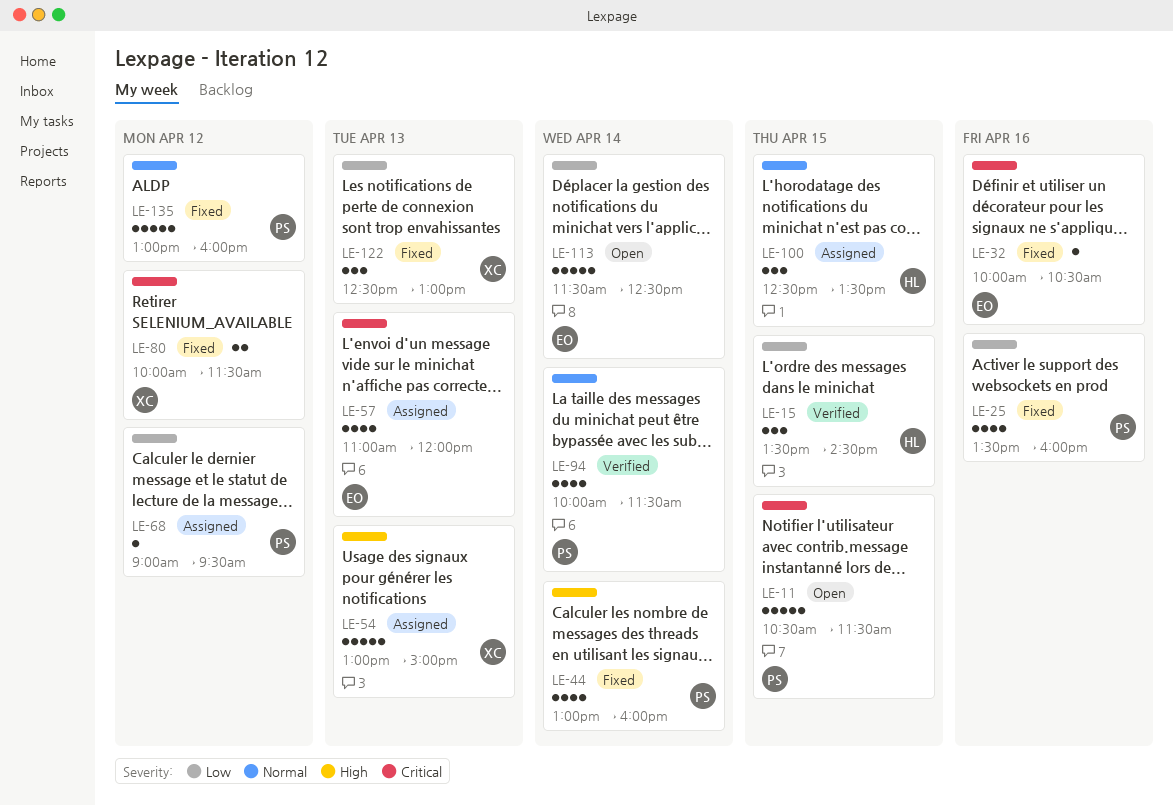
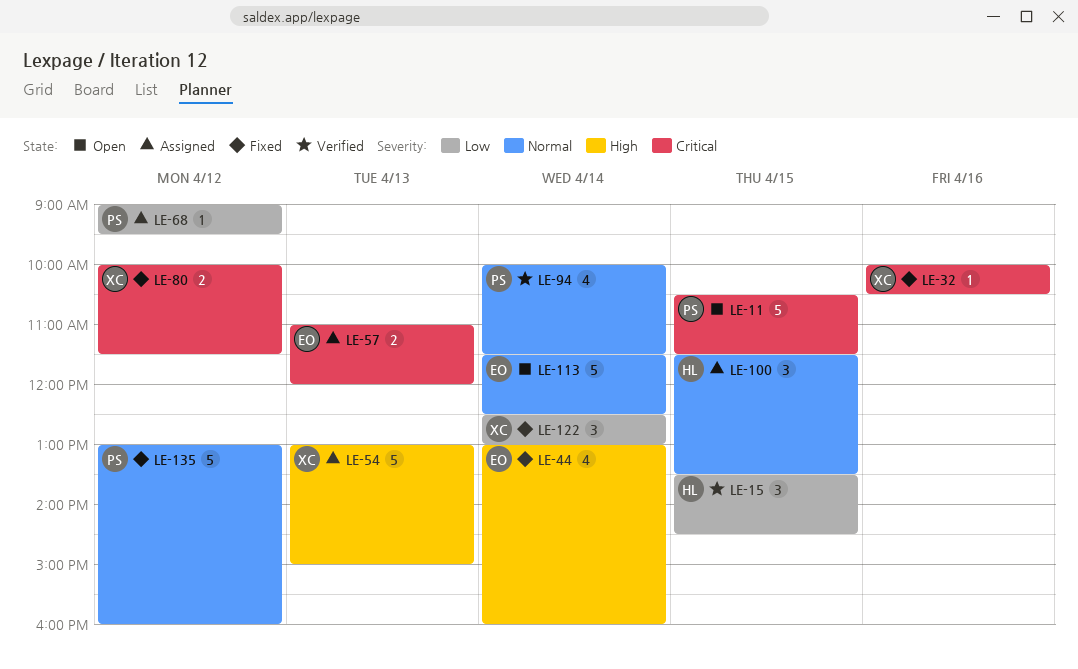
LE-25: present -> none
LE-32, owner: EO -> XC
LE-44, owner: PS -> EO
LE-57, estimate: 4 -> 2
LE-100, begins: 12:30 -> 11:30
LE-113, priority: Low -> Normal
LE-122, day: Apr 13 -> Apr 14

